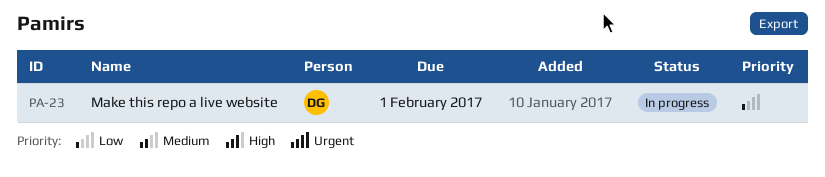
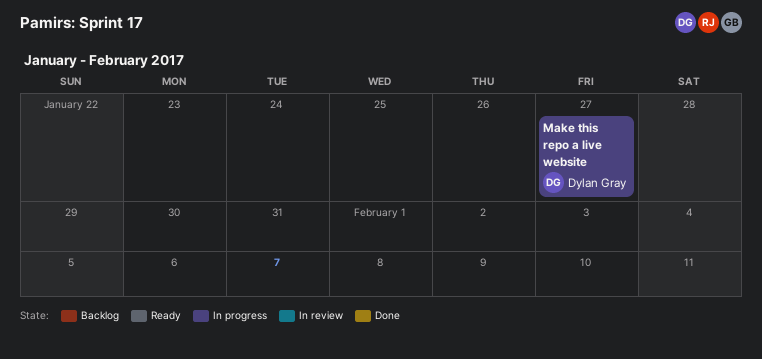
Make this repo a live website, due: Feb 1 -> Jan 27

